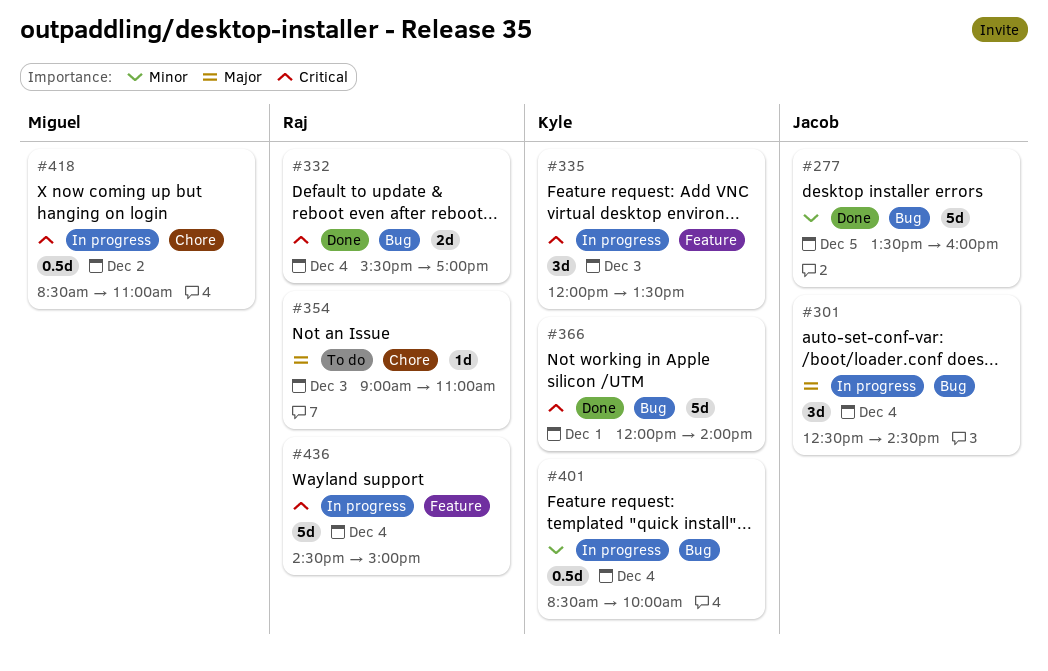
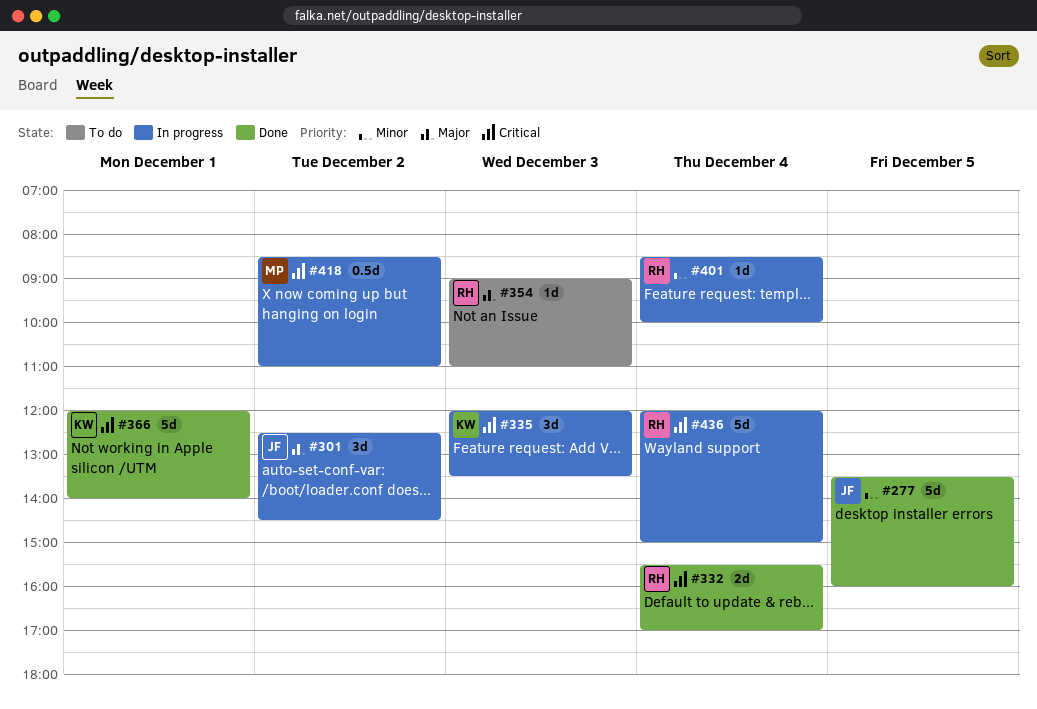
#301, day: Dec 4 -> Dec 2
#401, owner: Kyle -> Raj
#401, estimate: 0.5d -> 1d
#436, begins: 14:30 -> 12:00

